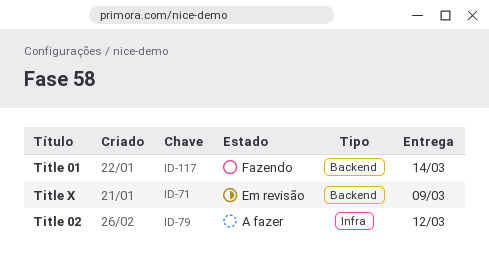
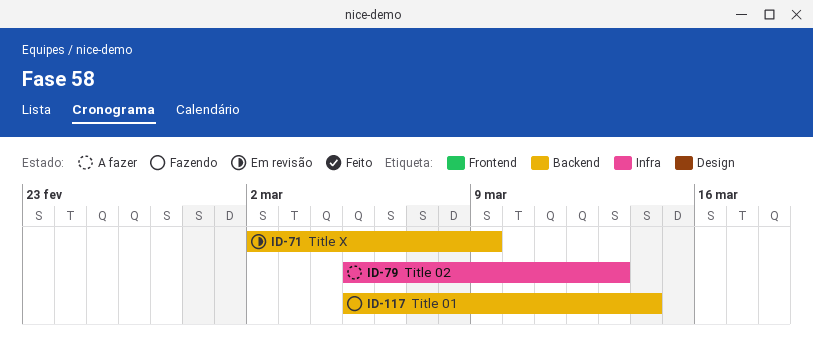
ID-79, due: Mar 12 -> Mar 13

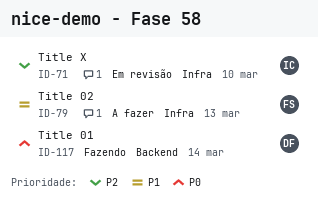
ID-71, label: Backend -> Infra
ID-71, due: Mar 9 -> Mar 10

